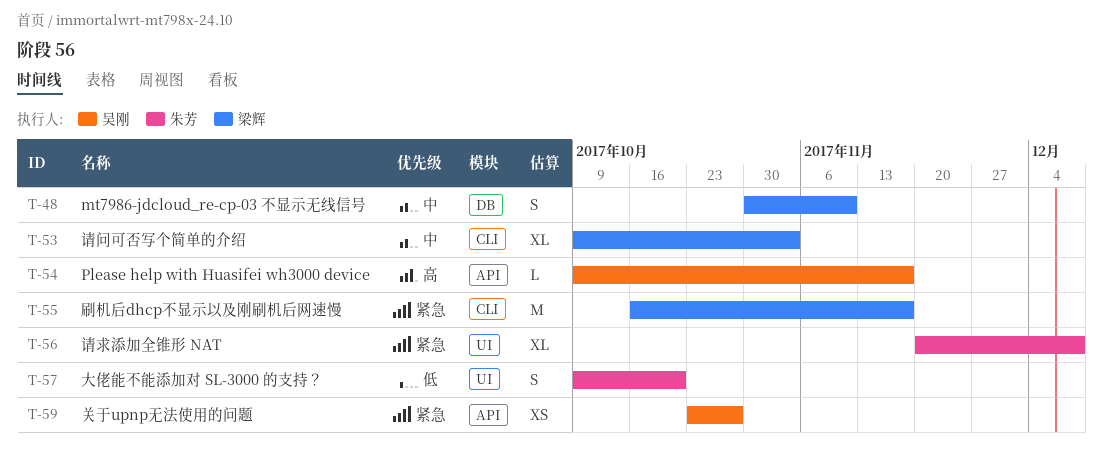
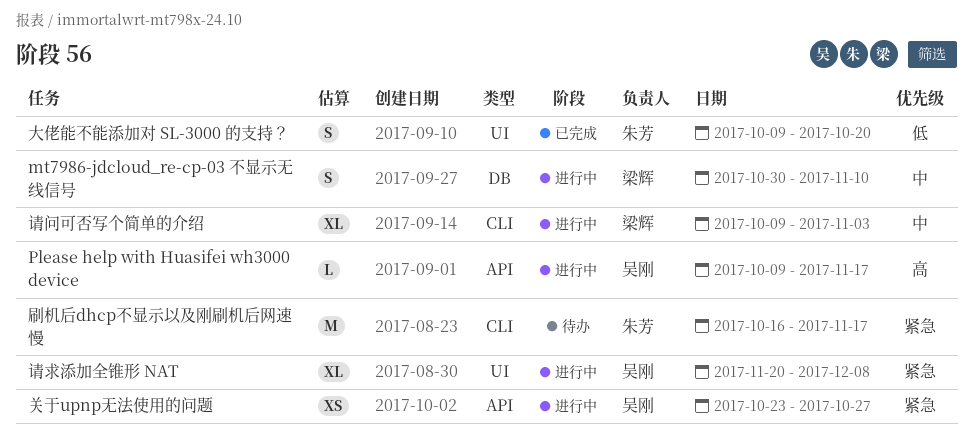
刷机后dhcp不显示以及刚刷机后网速慢, owner: 梁辉 -> 朱芳
请求添加全锥形 NAT, owner: 朱芳 -> 吴刚

